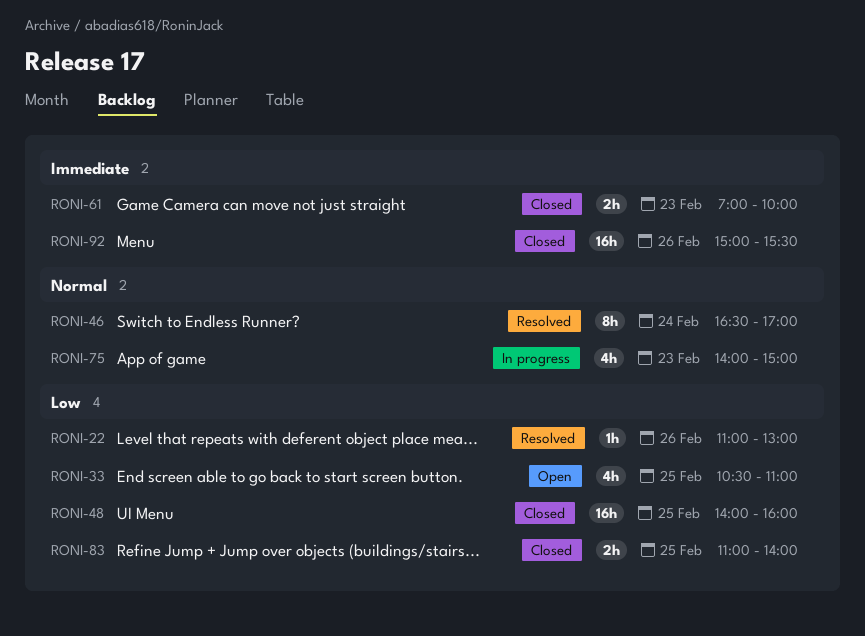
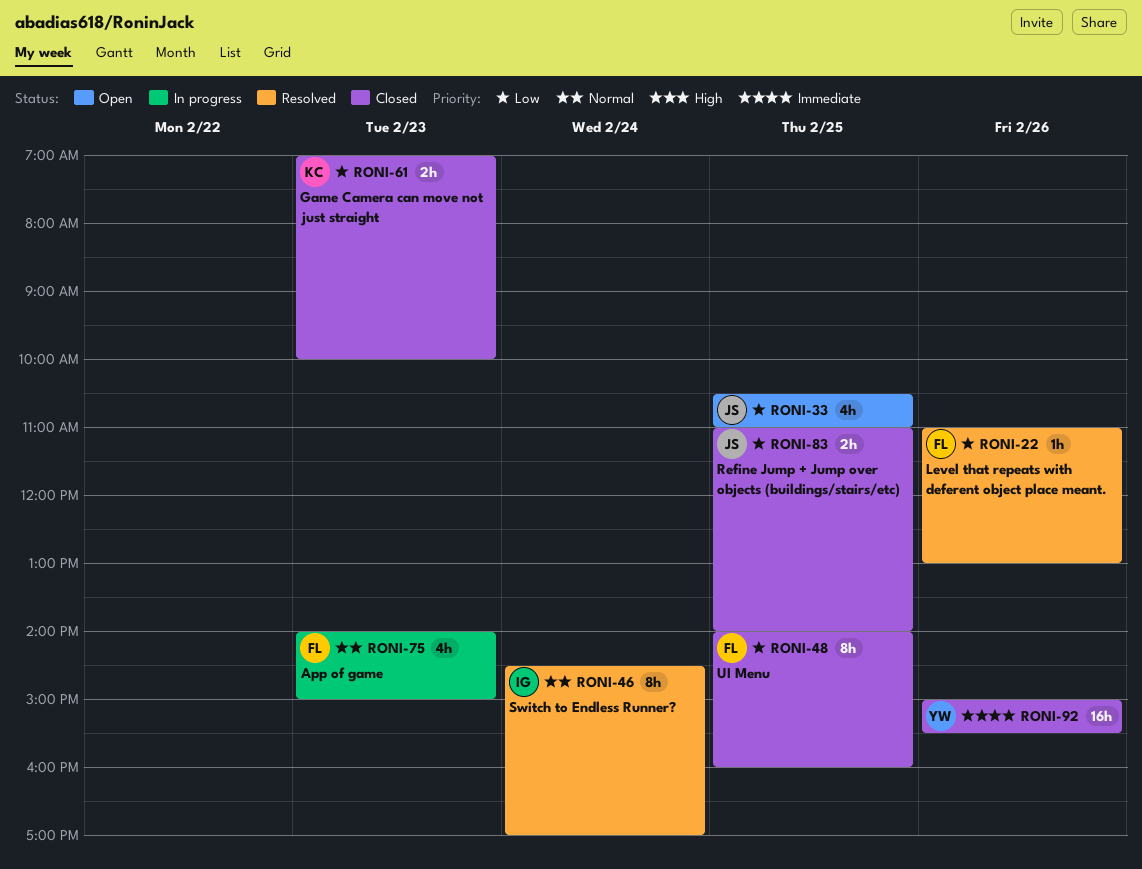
RONI-46, begins: 16:30 -> 14:30
RONI-48, estimate: 16h -> 8h
RONI-61, priority: Immediate -> Low

